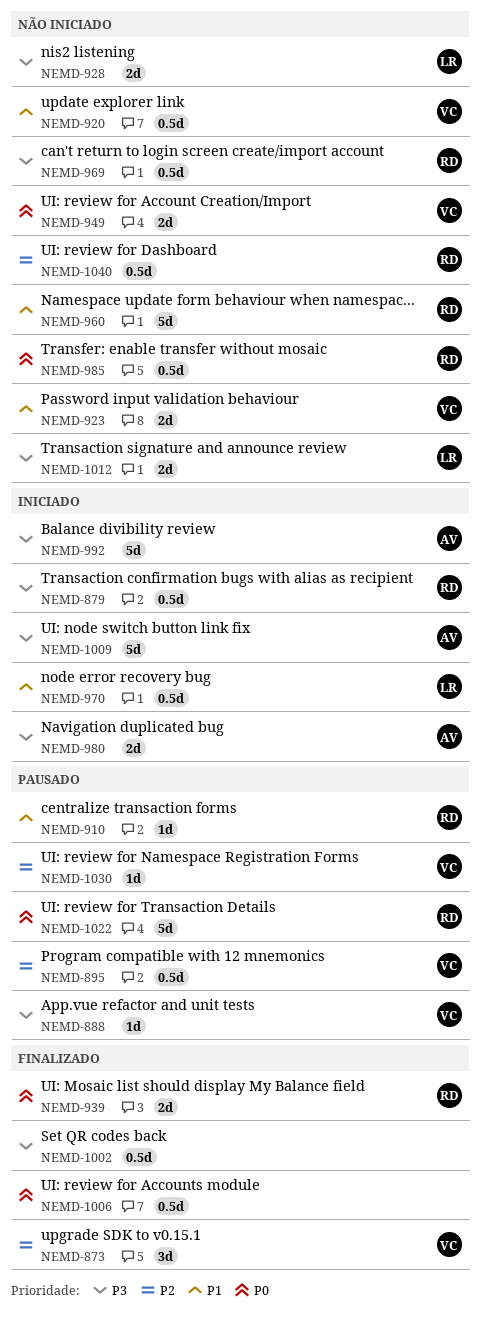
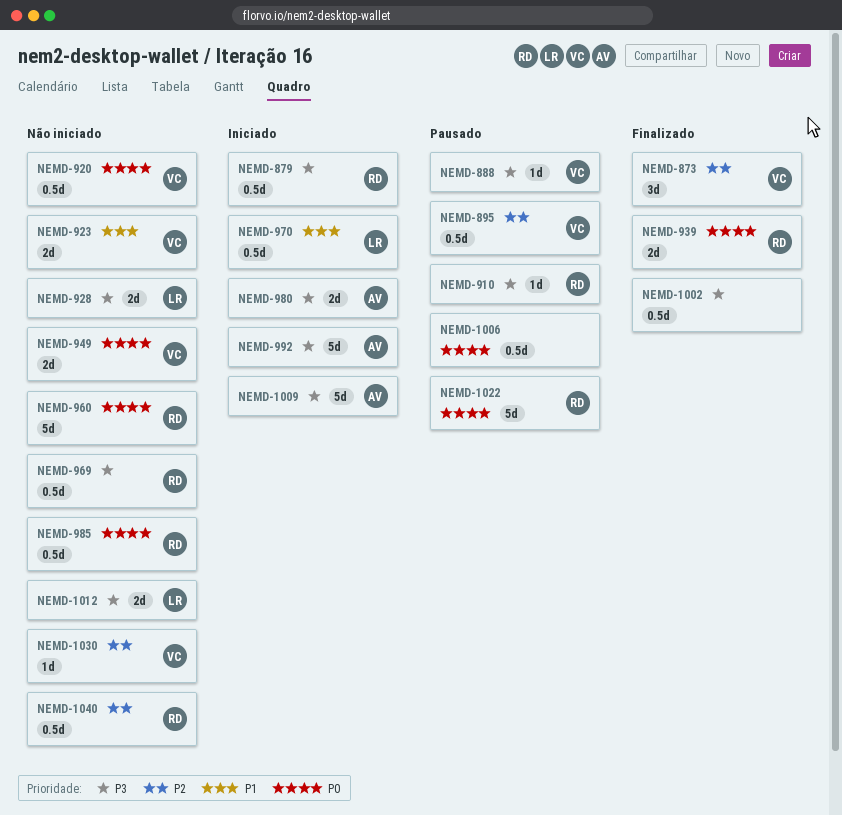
NEMD-910, priority: P1 -> P3
NEMD-920, priority: P1 -> P0
NEMD-960, priority: P1 -> P0
NEMD-1006, status: Finalizado -> Pausado
NEMD-1030, status: Pausado -> Não iniciado

